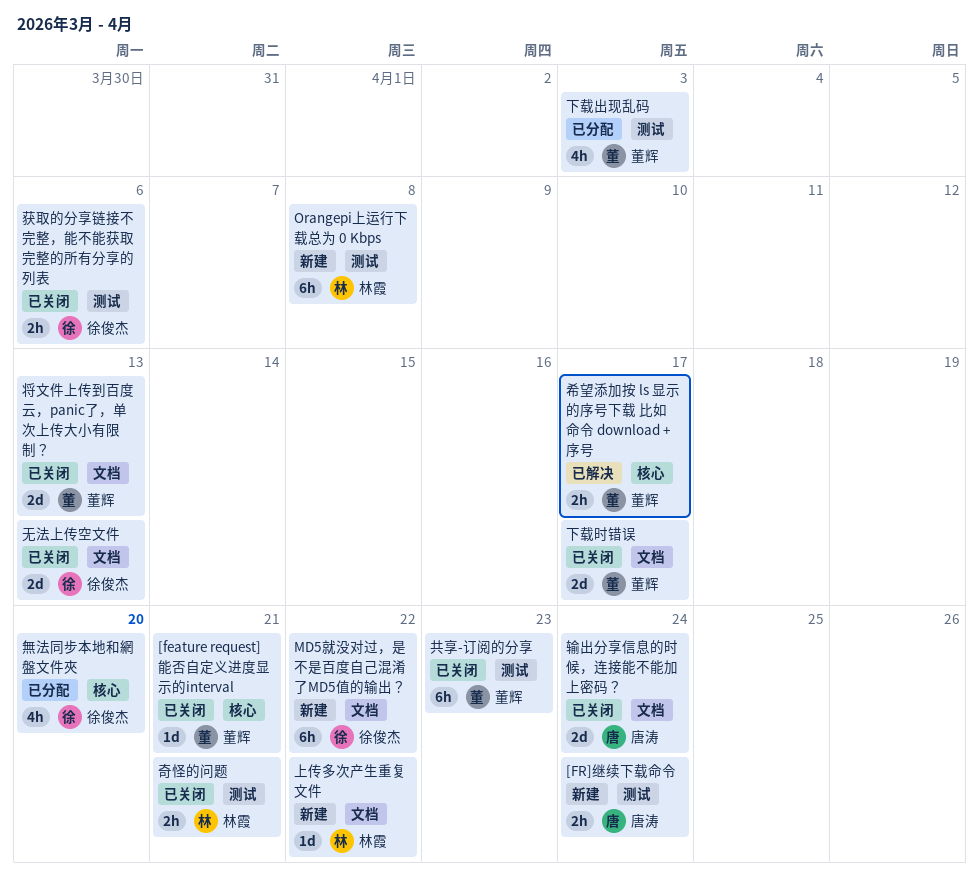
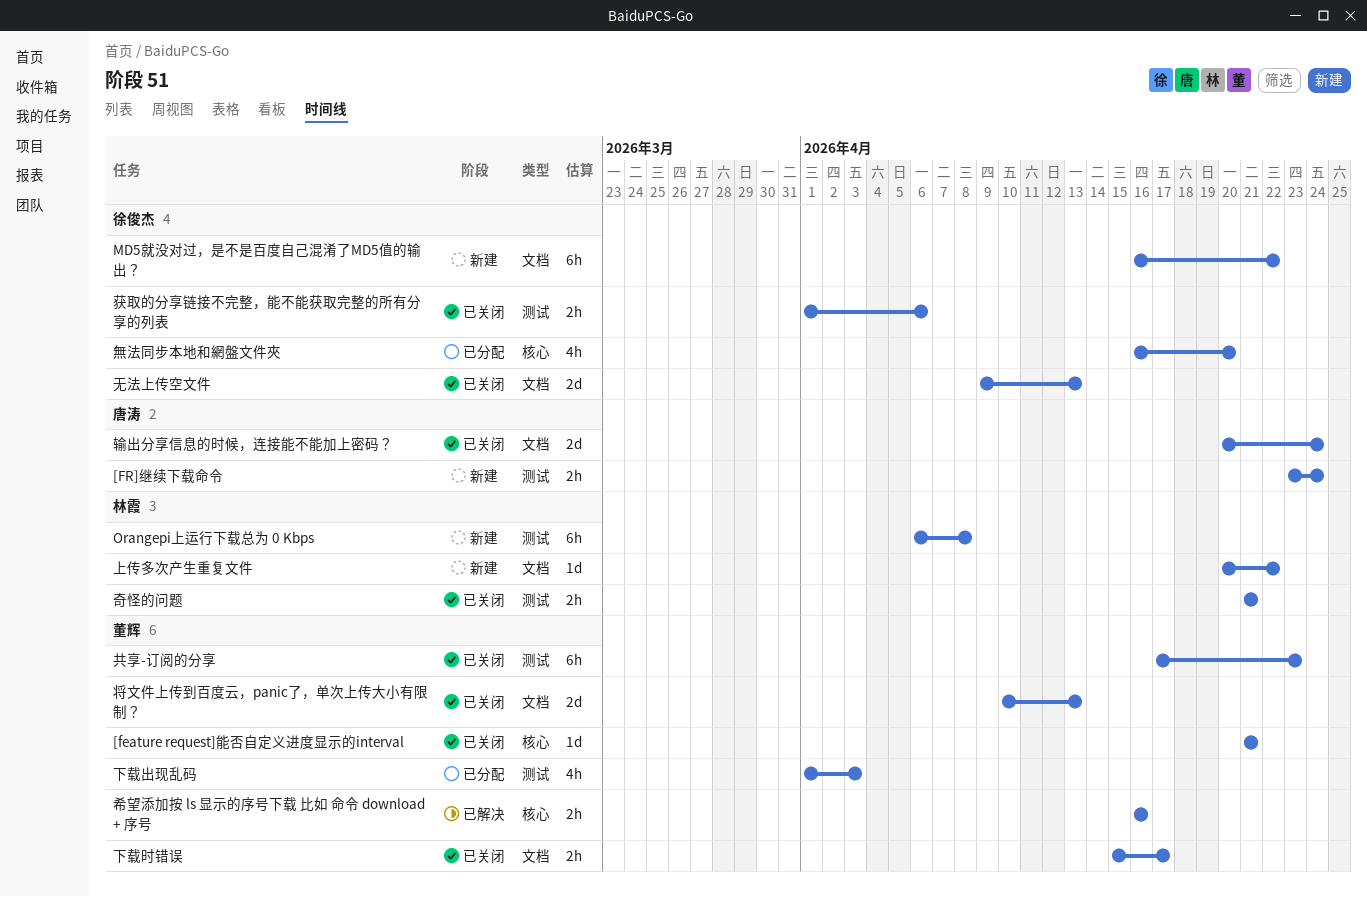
下载时错误, estimate: 2d -> 2h
希望添加按 ls 显示的序号下载 比如 命令 download + 序号, due: Apr 17 -> Apr 16

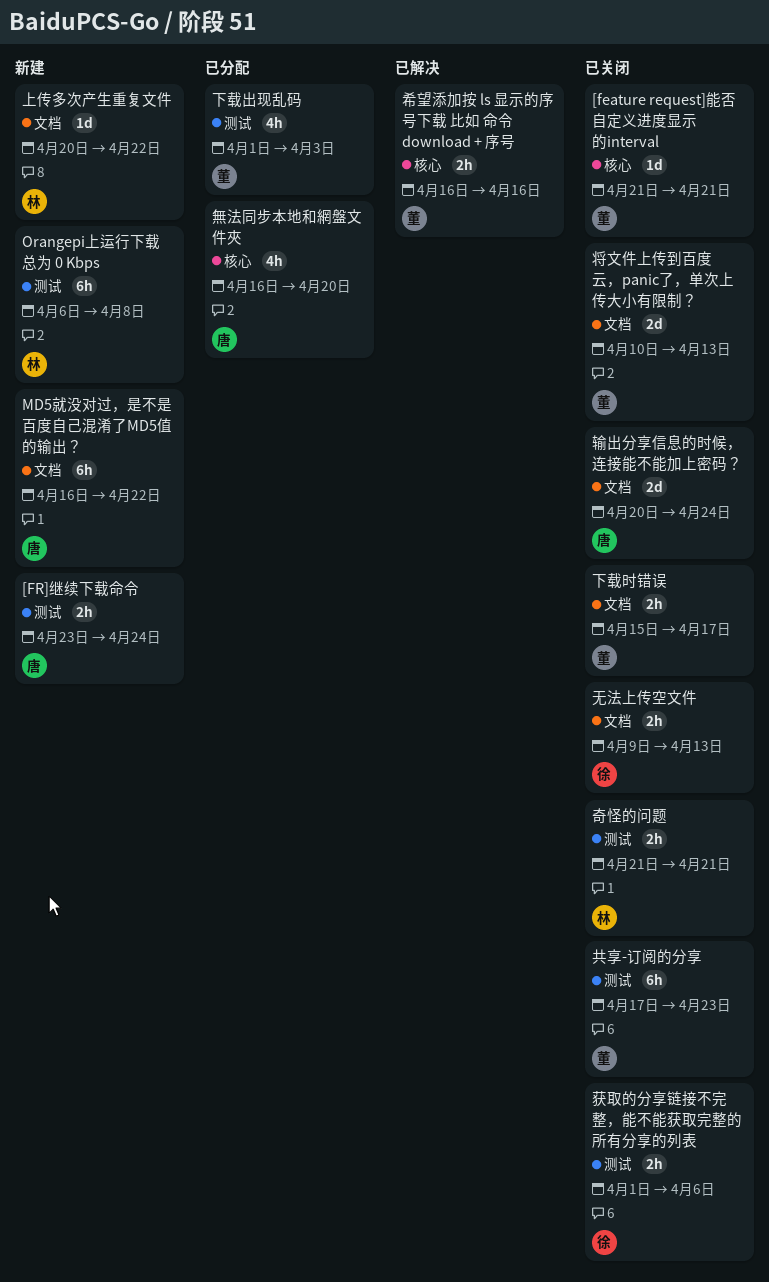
MD5就没对过，是不是百度自己混淆了MD5值的输出？, owner: 徐俊杰 -> 唐涛
无法上传空文件, estimate: 2d -> 2h
無法同步本地和網盤文件夾, owner: 徐俊杰 -> 唐涛

